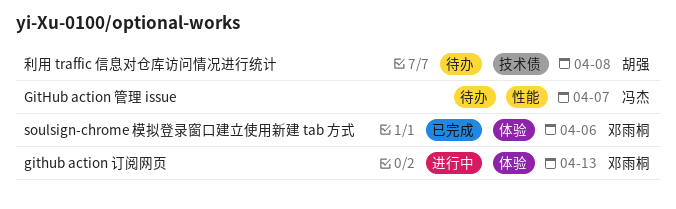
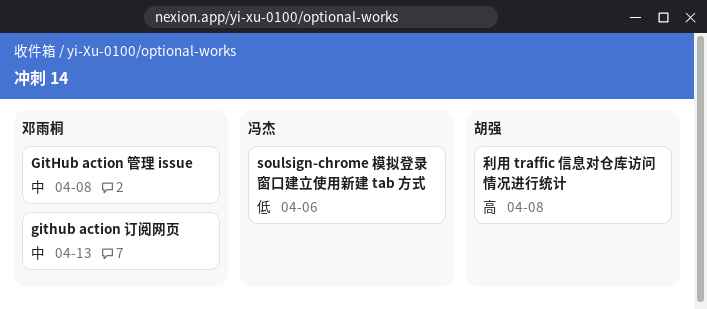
GitHub action 管理 issue, owner: 冯杰 -> 邓雨桐
GitHub action 管理 issue, due: Apr 7 -> Apr 8
soulsign-chrome 模拟登录窗口建立使用新建 tab 方式, owner: 邓雨桐 -> 冯杰

